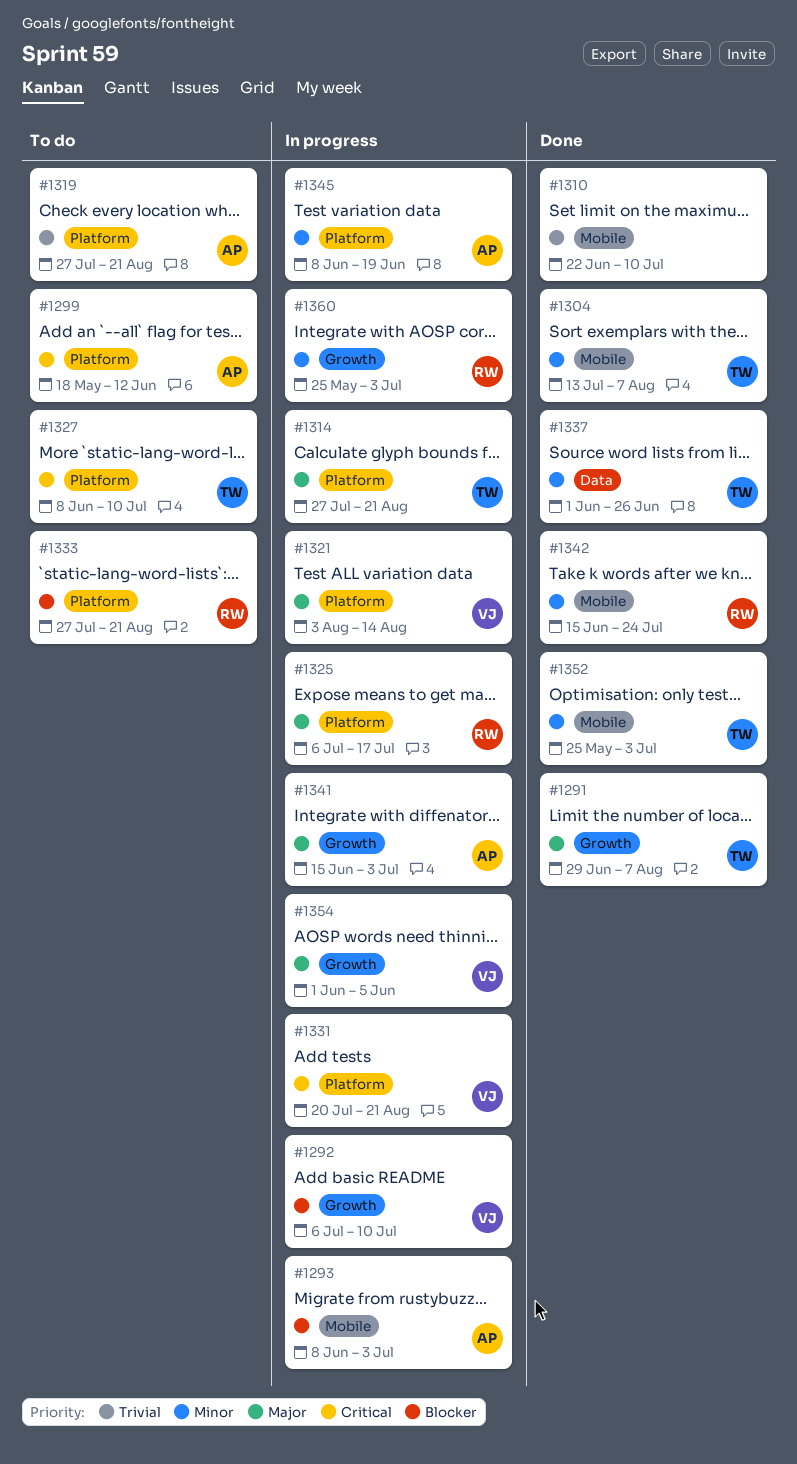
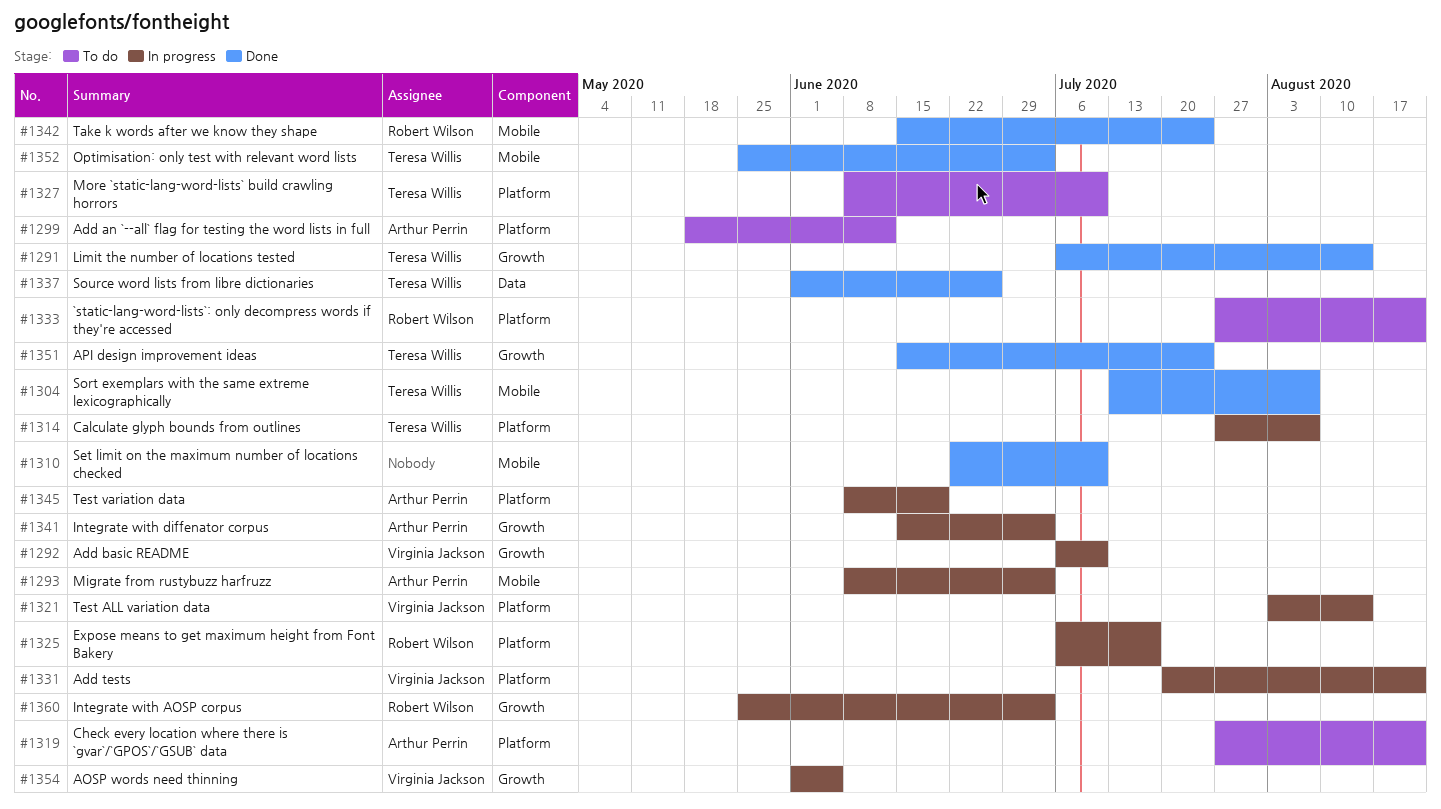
#1291, start: Jun 29 -> Jul 6
#1291, due: Aug 7 -> Aug 14
#1314, due: Aug 21 -> Aug 7
#1351: none -> present

